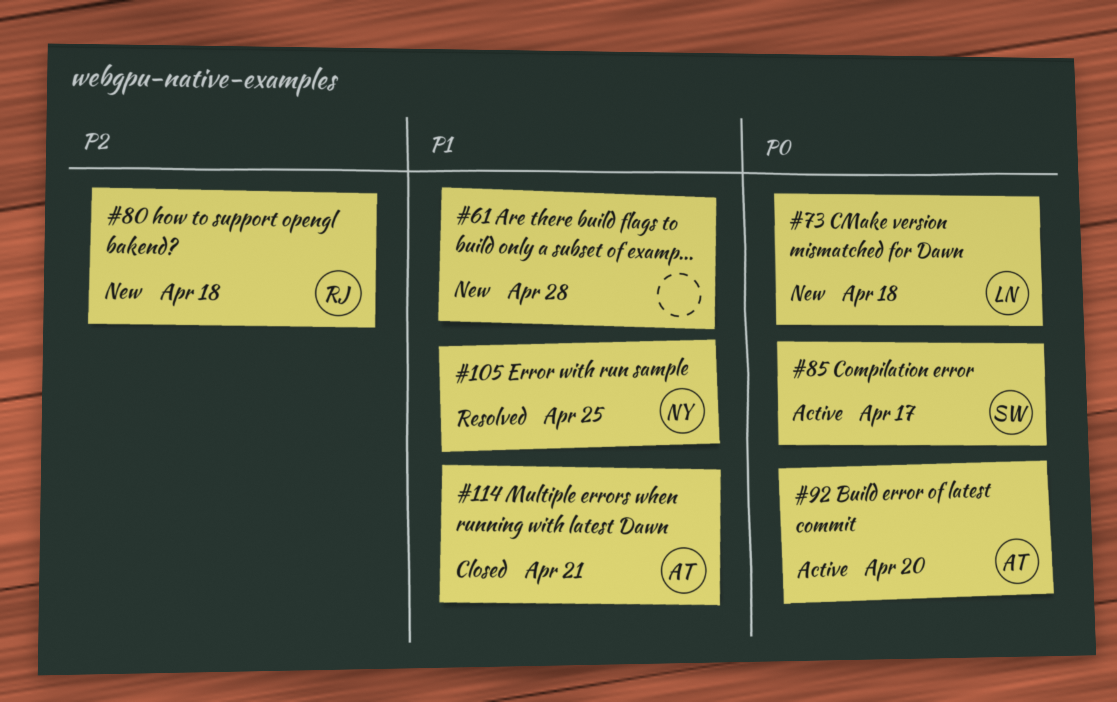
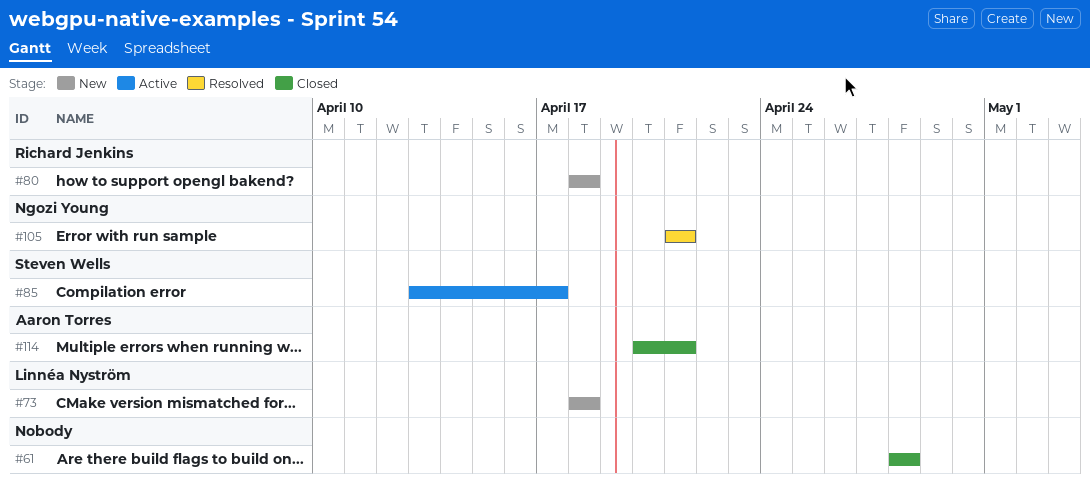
#61, status: New -> Closed
#92: present -> none
#105, due: Apr 25 -> Apr 21

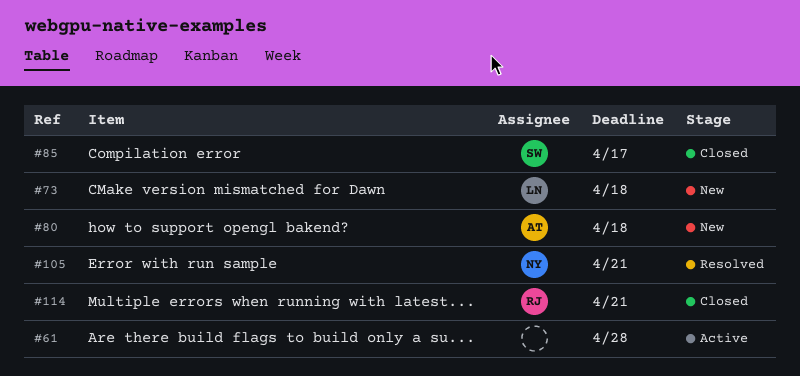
#61, status: Closed -> Active
#80, owner: Richard Jenkins -> Aaron Torres
#85, status: Active -> Closed
#114, owner: Aaron Torres -> Richard Jenkins

